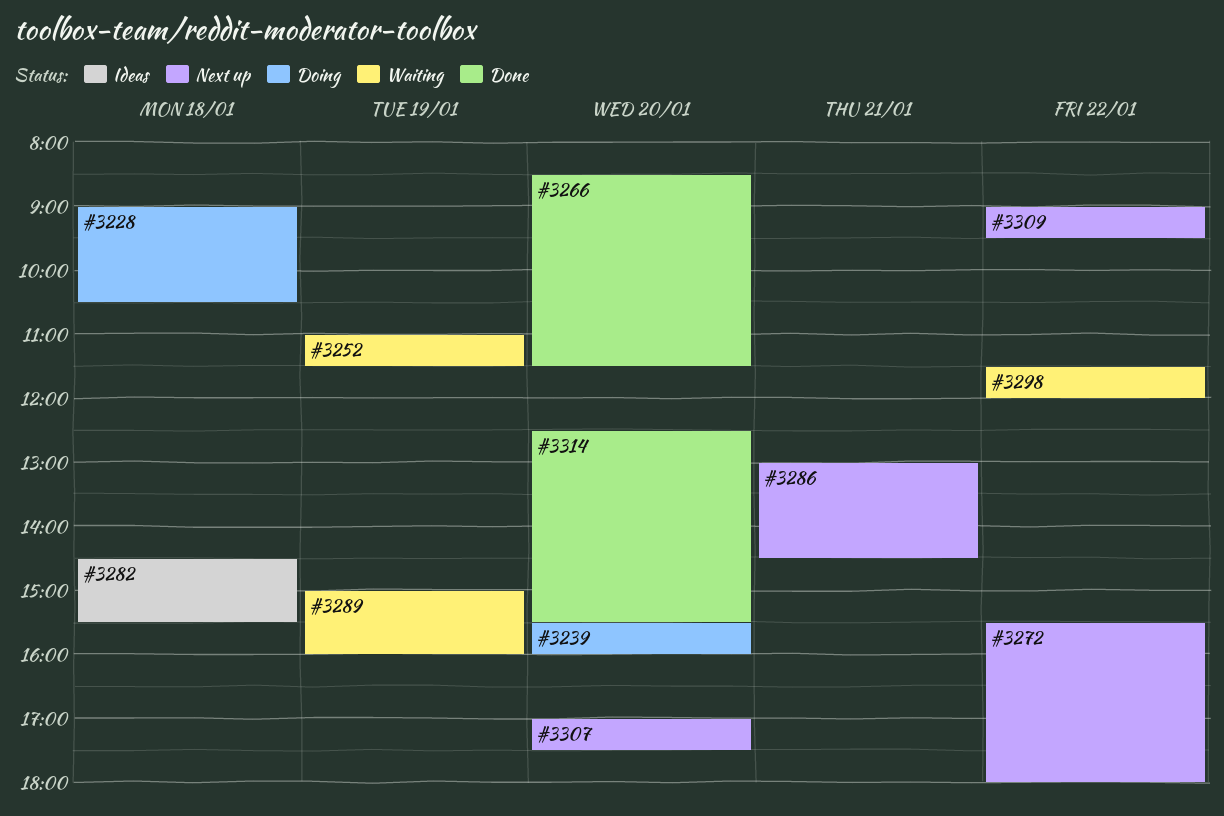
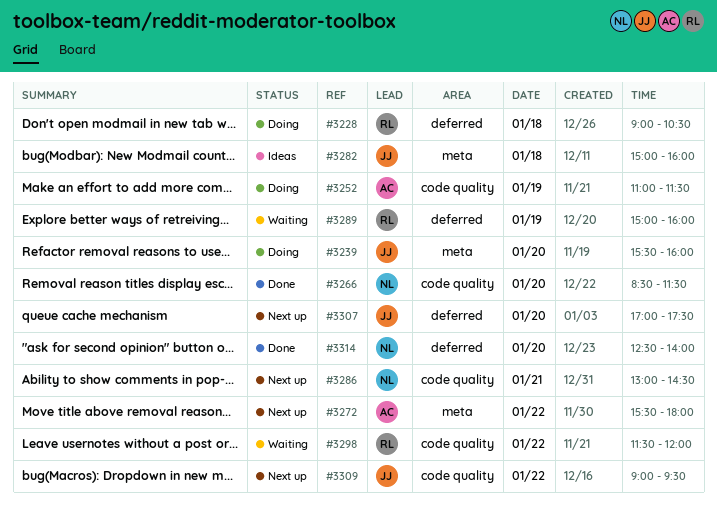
#3252, status: Waiting -> Doing
#3282, begins: 14:30 -> 15:00
#3282, ends: 15:30 -> 16:00
#3314, ends: 15:30 -> 14:00

